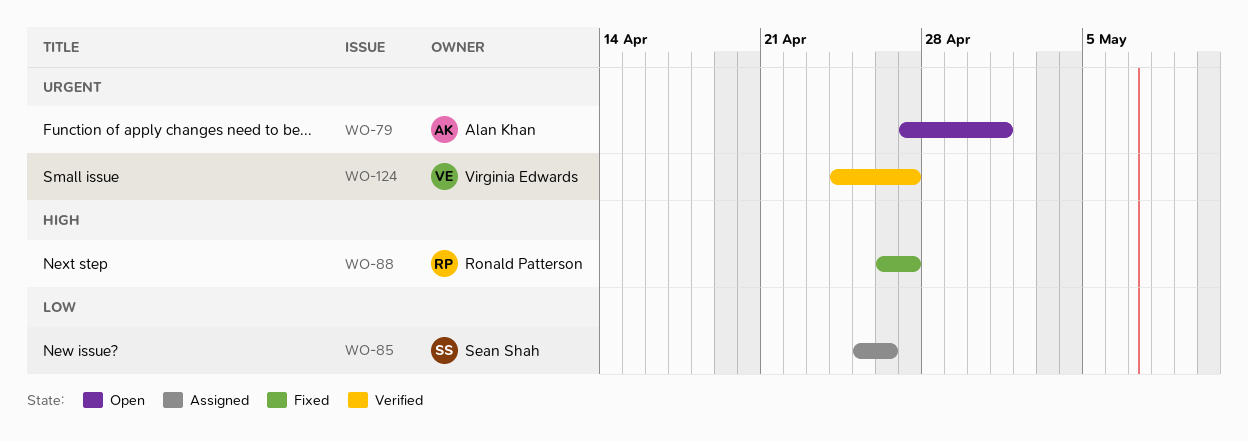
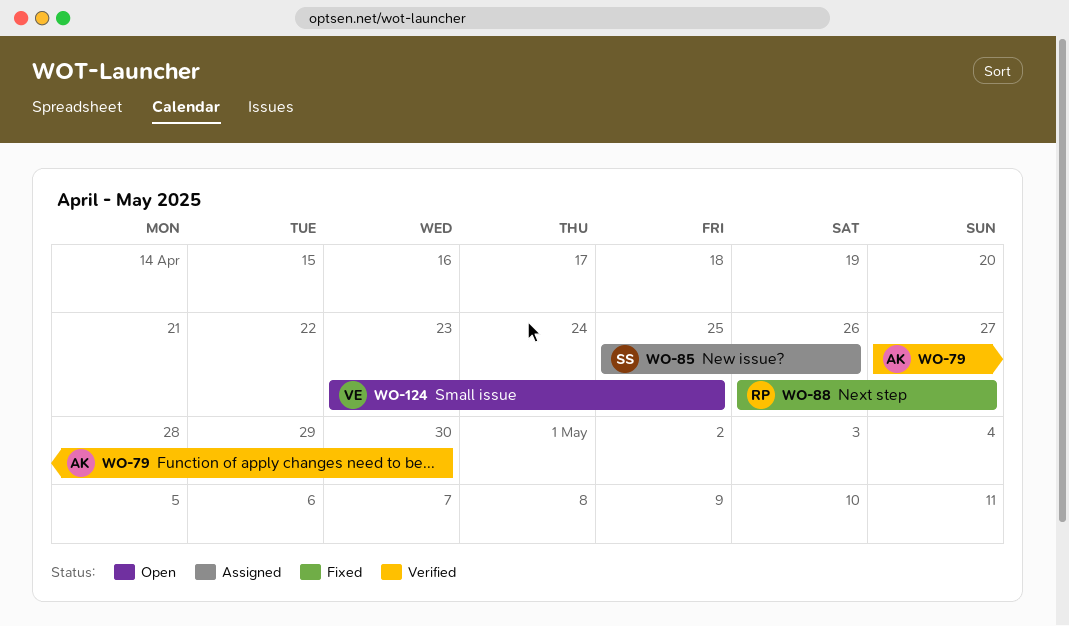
WO-79, status: Open -> Verified
WO-79, due: May 1 -> Apr 30
WO-124, status: Verified -> Open
WO-124, start: Apr 24 -> Apr 23
WO-124, due: Apr 27 -> Apr 25

